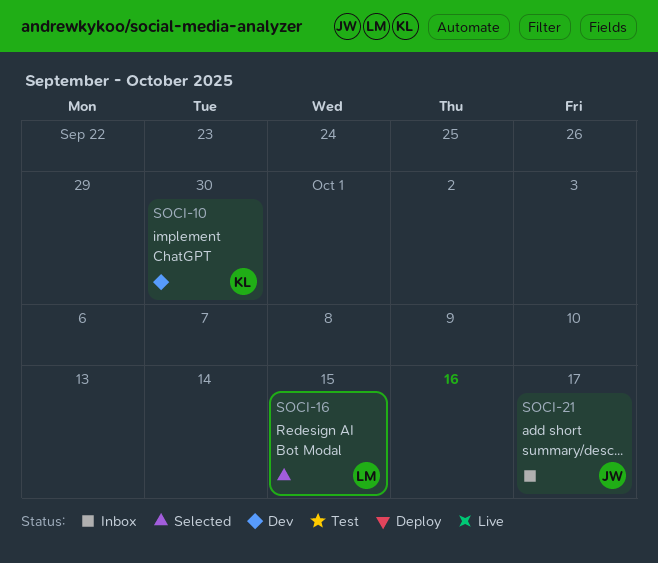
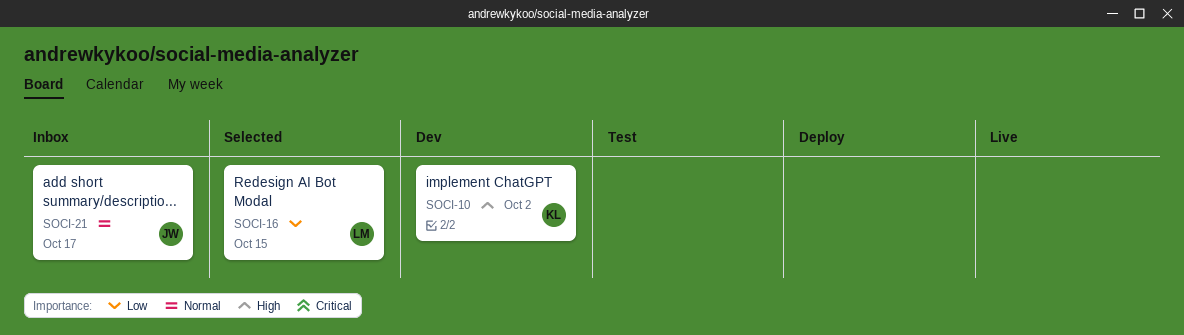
SOCI-10, due: Sep 30 -> Oct 2

